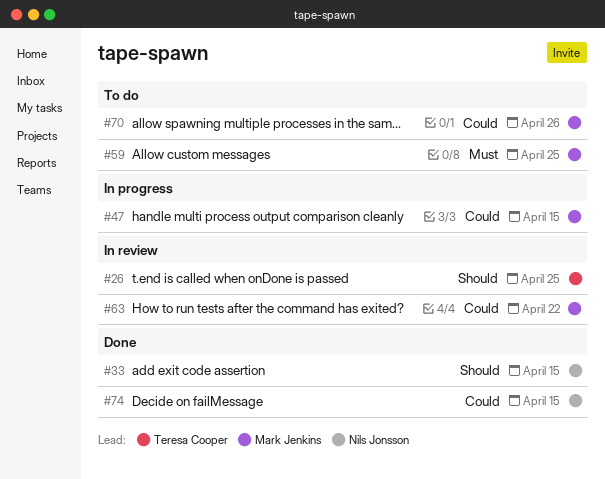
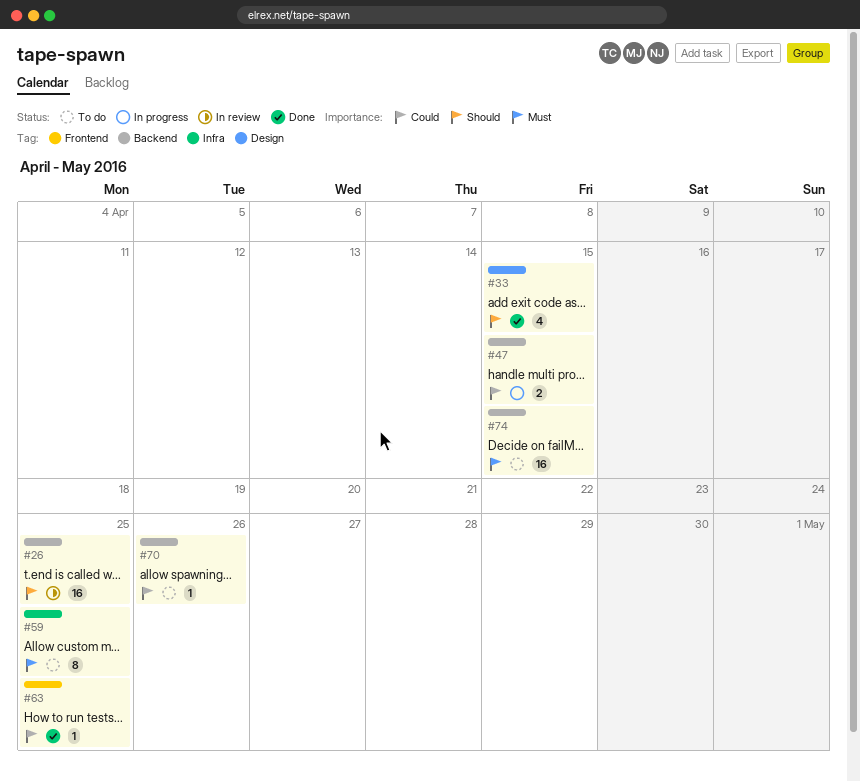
#63, status: In review -> Done
#63, due: Apr 22 -> Apr 25
#74, status: Done -> To do
#74, priority: Could -> Must

